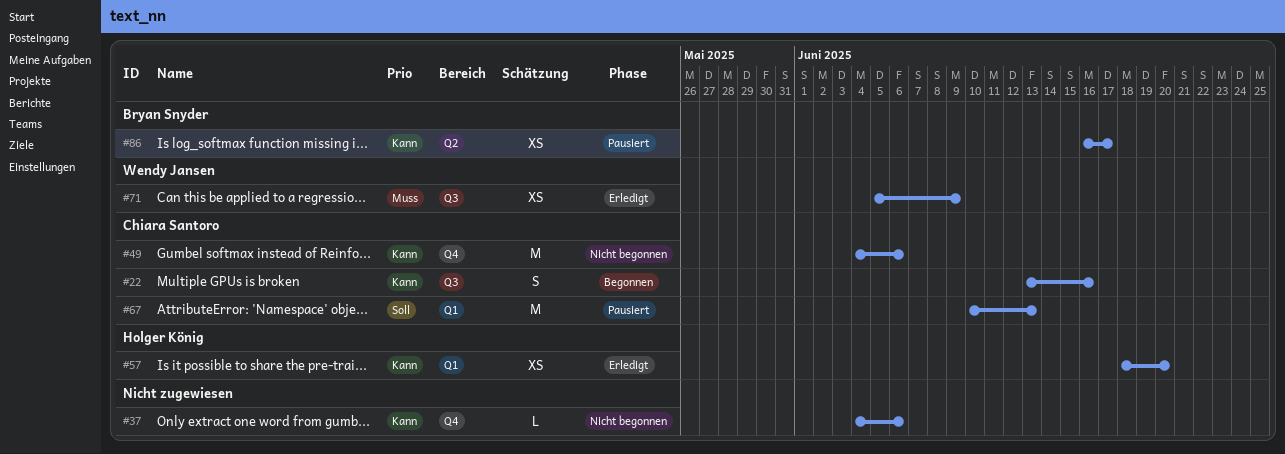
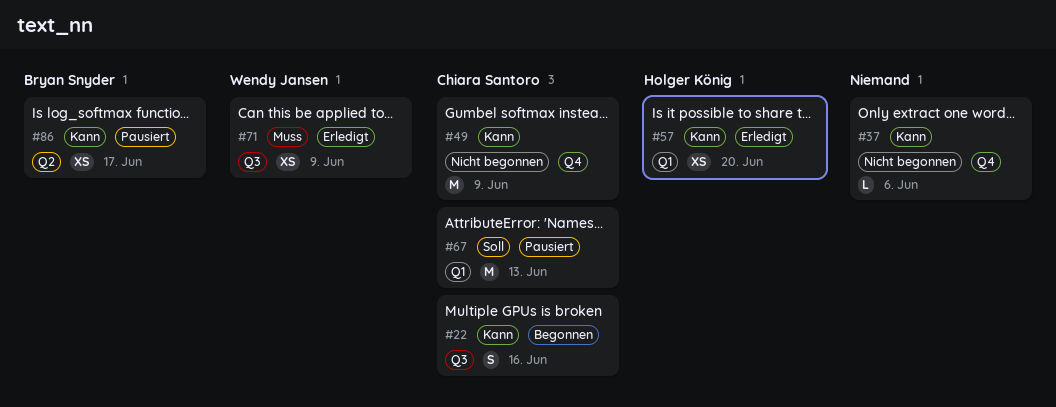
#49, due: Jun 6 -> Jun 9

